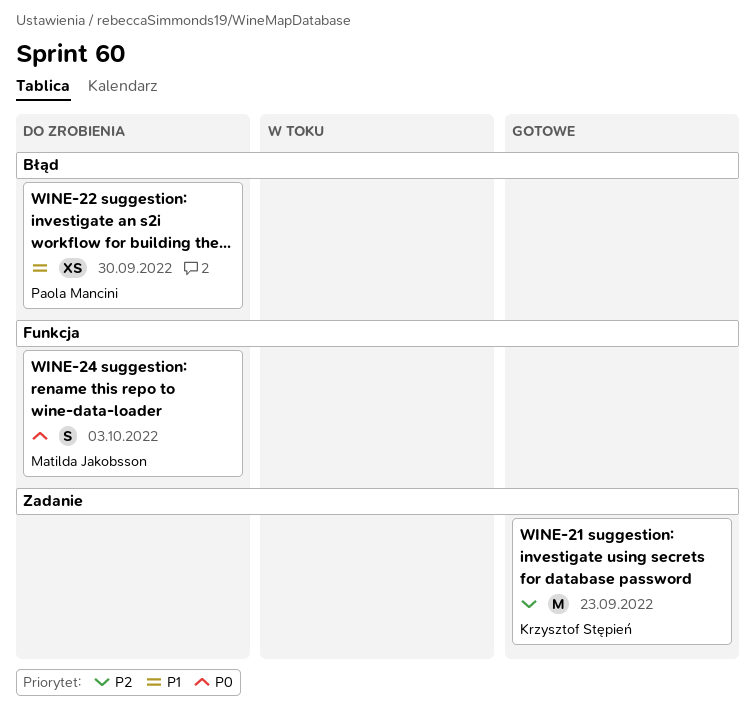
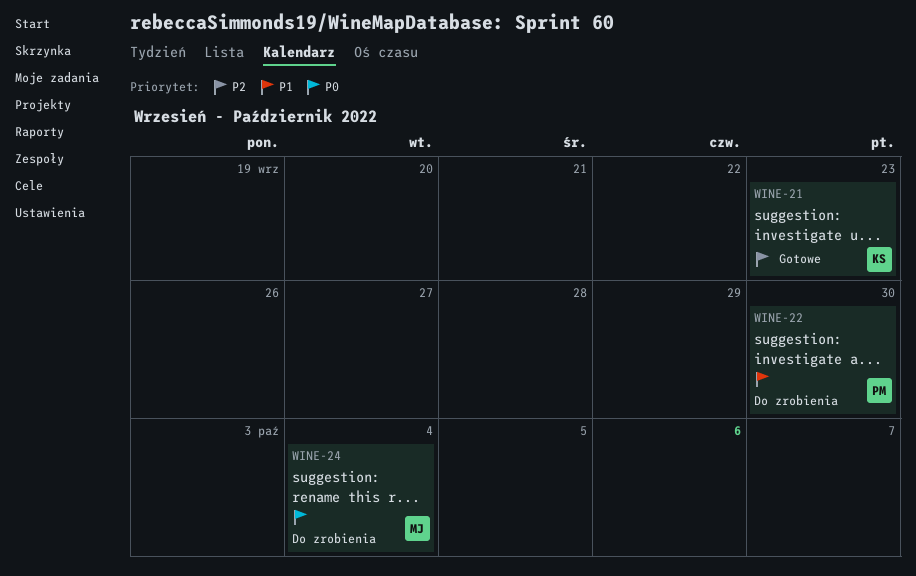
WINE-24, due: Oct 3 -> Oct 4

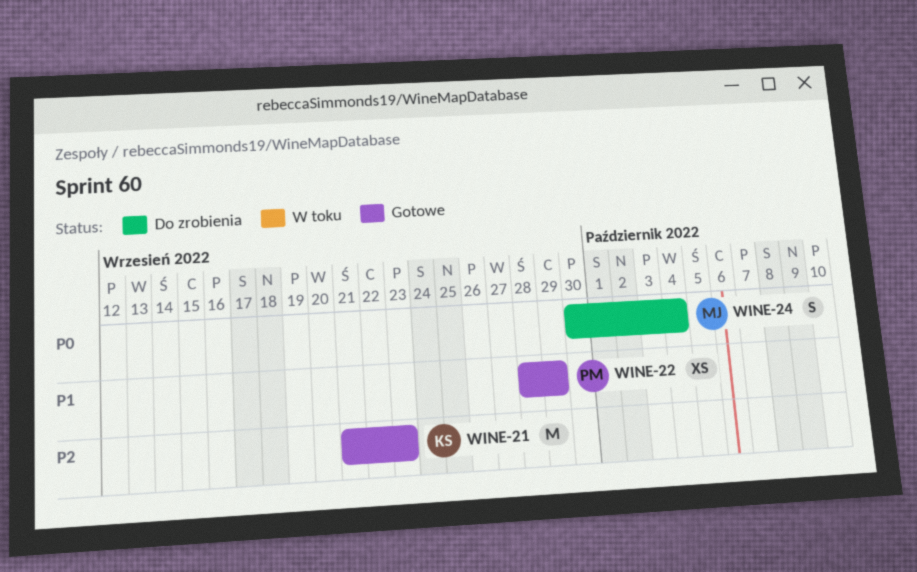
WINE-22, status: Do zrobienia -> Gotowe
WINE-22, due: Sep 30 -> Sep 29

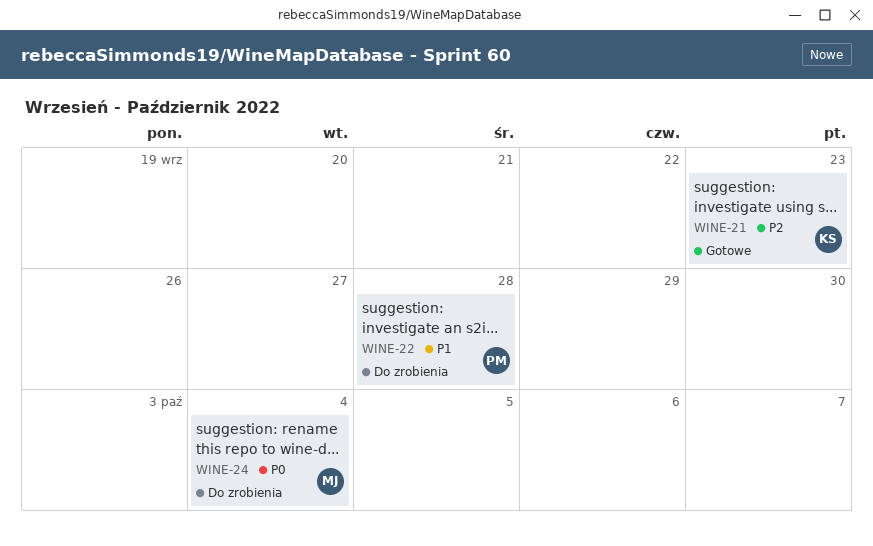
WINE-22, status: Gotowe -> Do zrobienia
WINE-22, due: Sep 29 -> Sep 28

